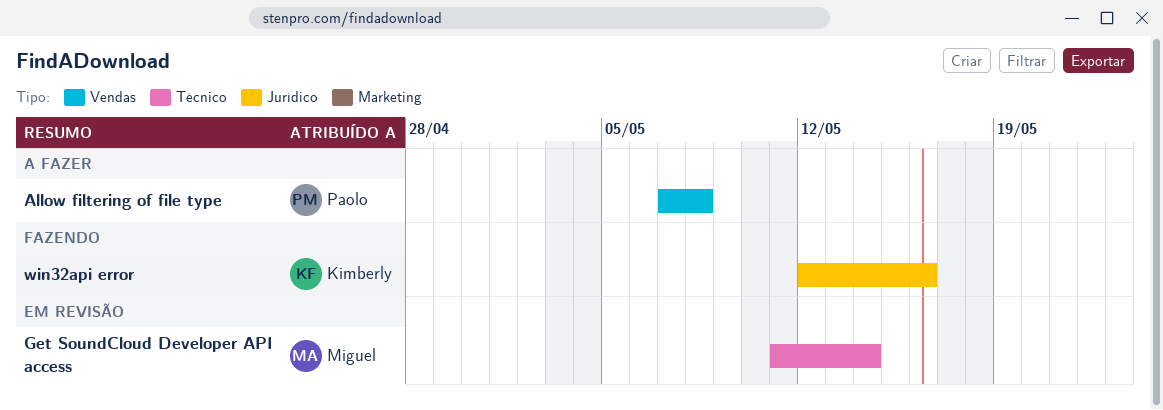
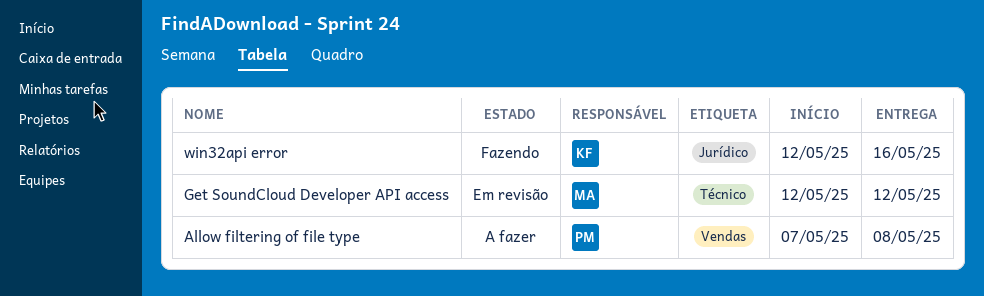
Get SoundCloud Developer API access, start: May 11 -> May 12
Get SoundCloud Developer API access, due: May 14 -> May 12

